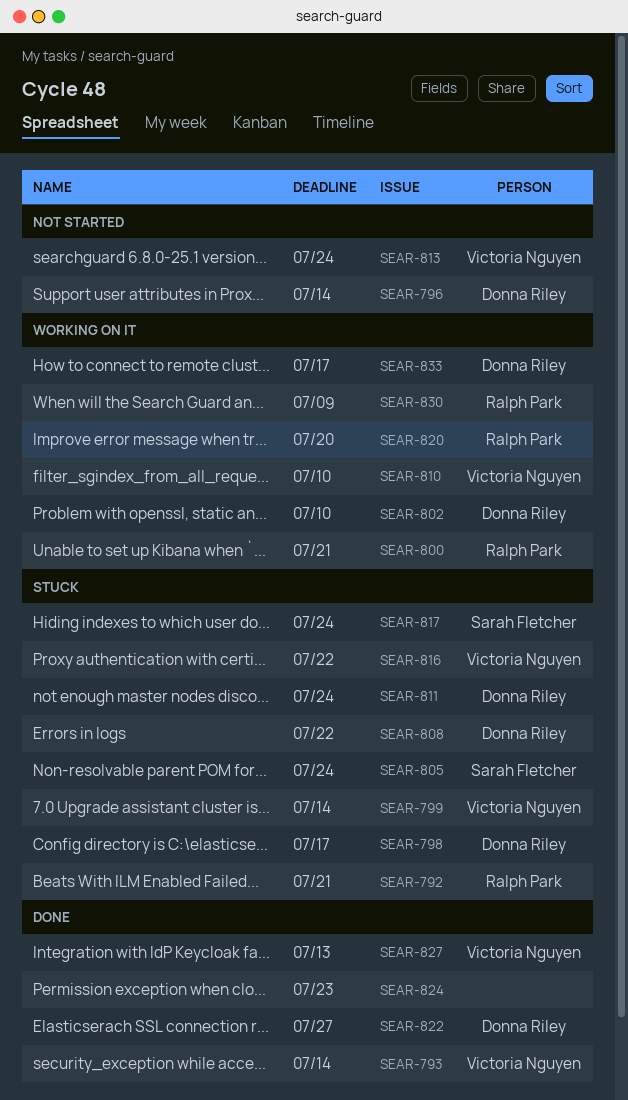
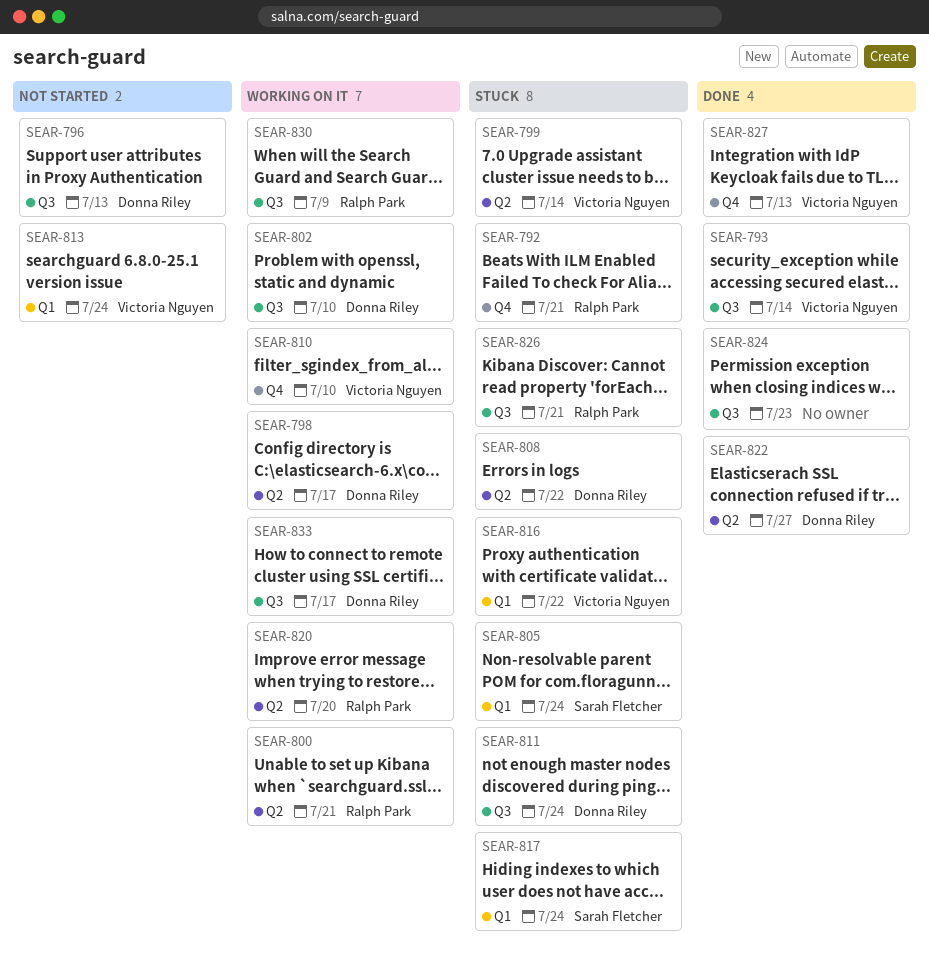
SEAR-796, due: Jul 14 -> Jul 13
SEAR-798, status: Stuck -> Working on it
SEAR-826: none -> present

